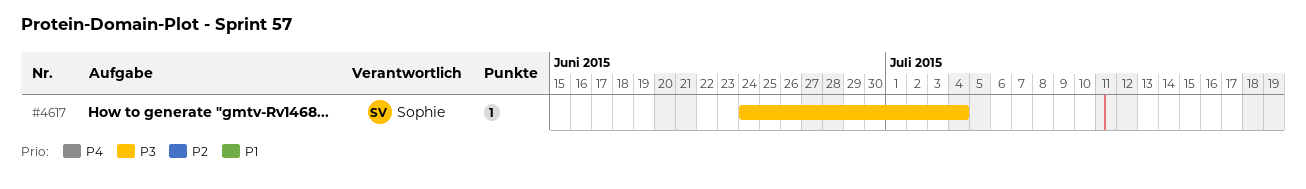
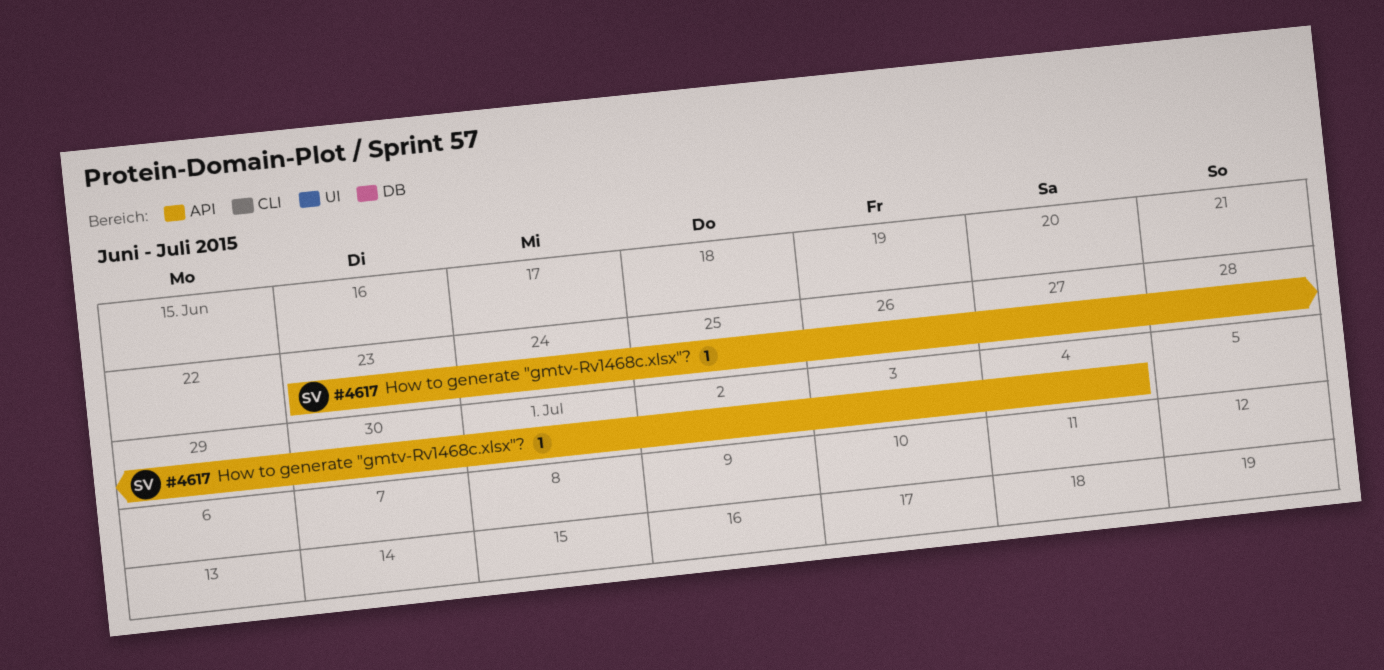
#4617, start: Jun 24 -> Jun 23

